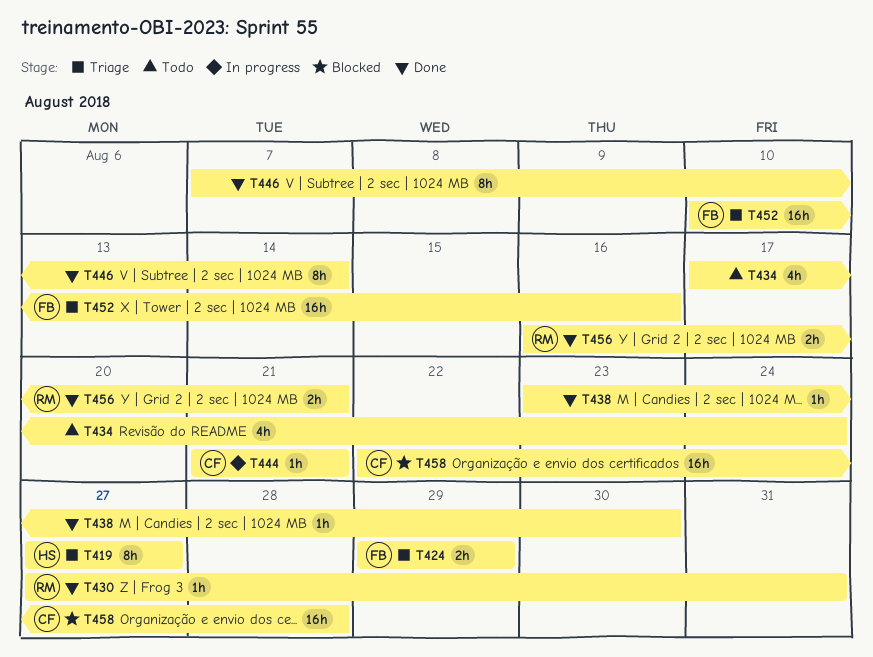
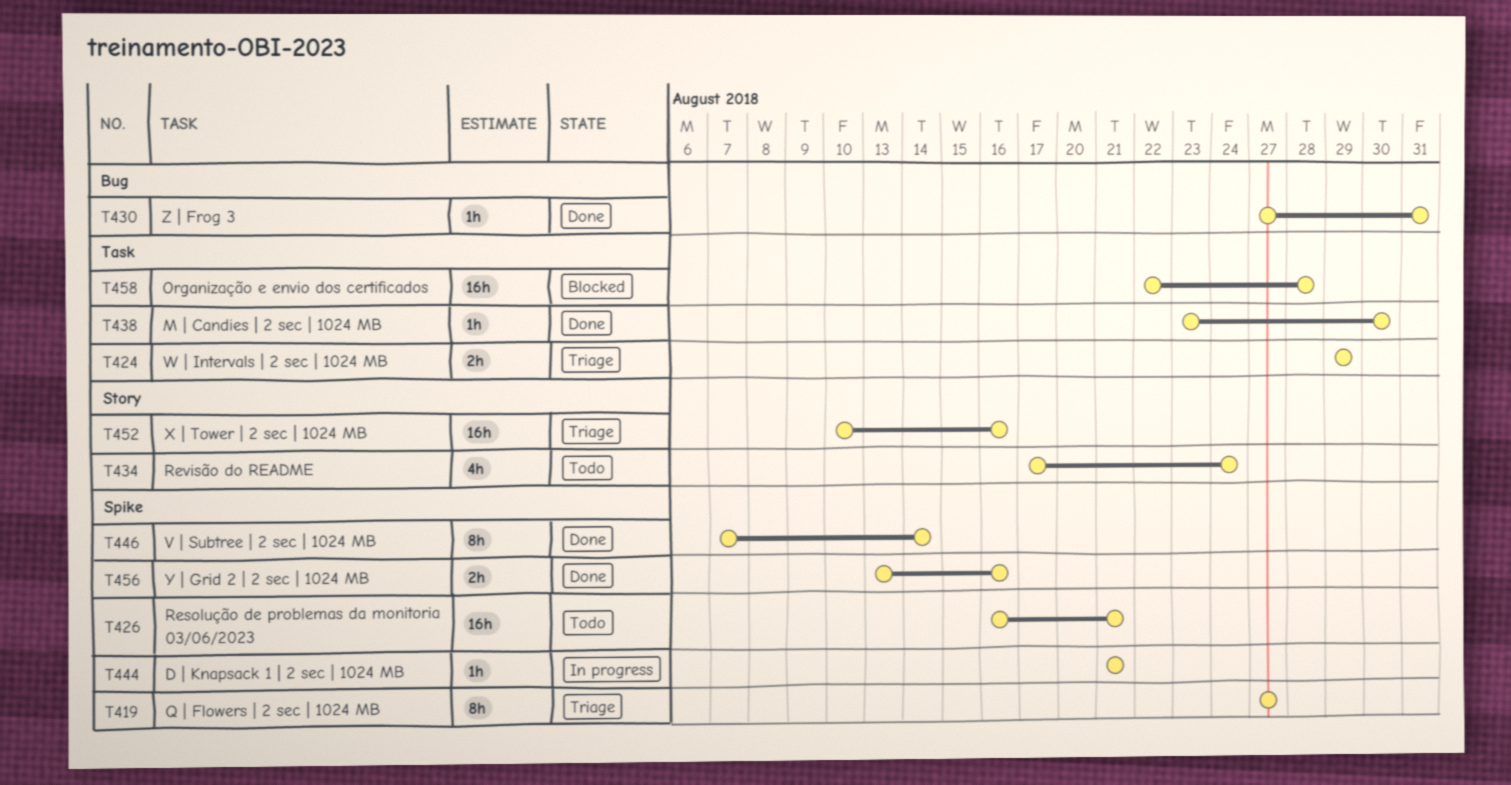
T426: none -> present
T456, start: Aug 16 -> Aug 13
T456, due: Aug 21 -> Aug 16

